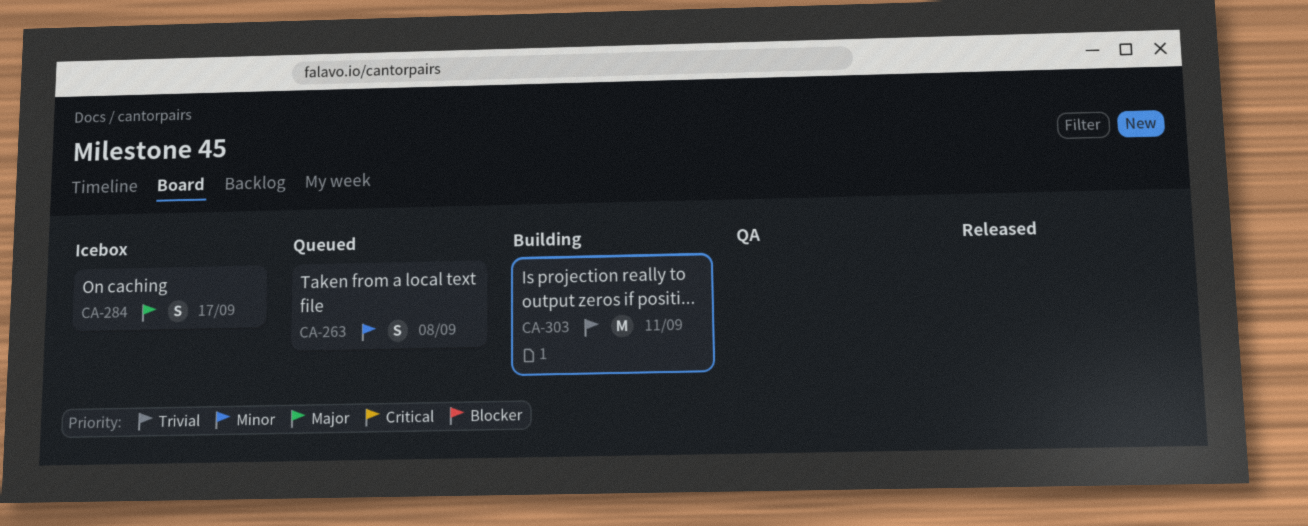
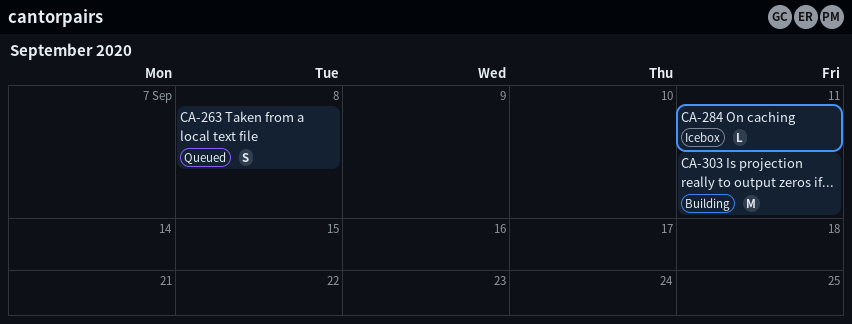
CA-284, estimate: S -> L
CA-284, due: Sep 17 -> Sep 11

